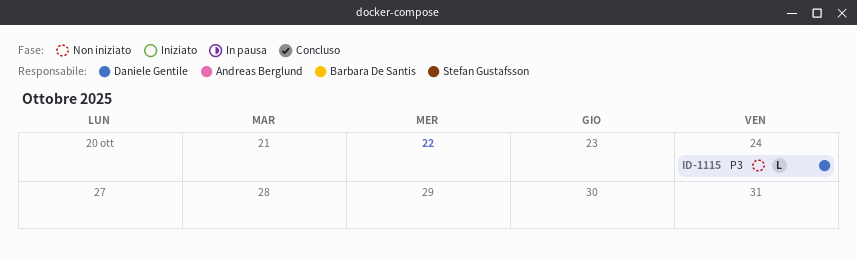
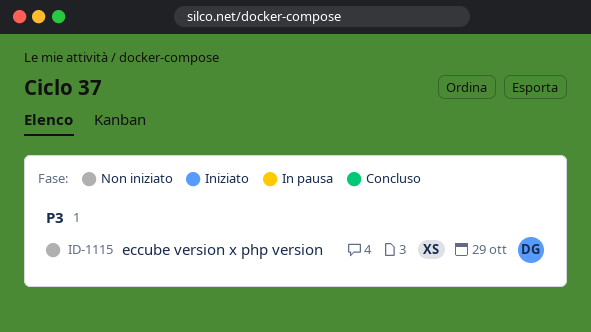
ID-1115, estimate: L -> XS
ID-1115, due: Oct 24 -> Oct 29

